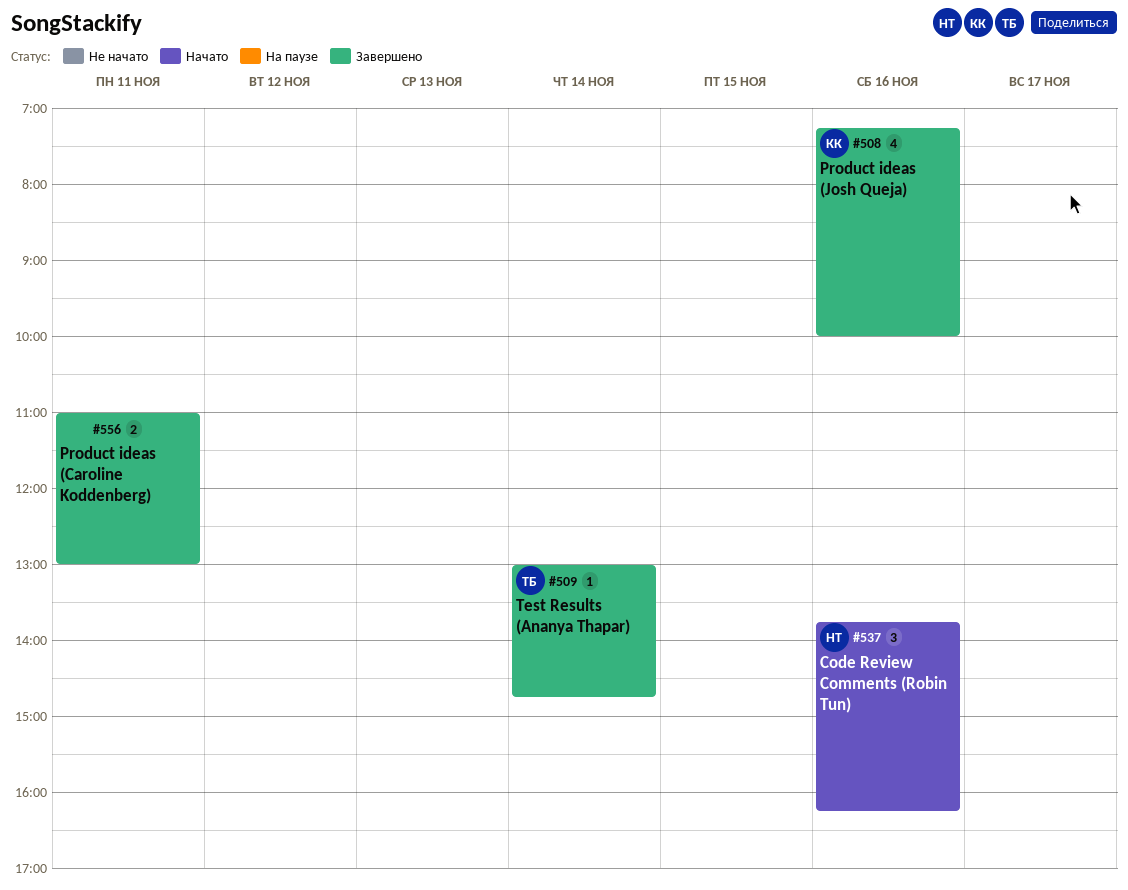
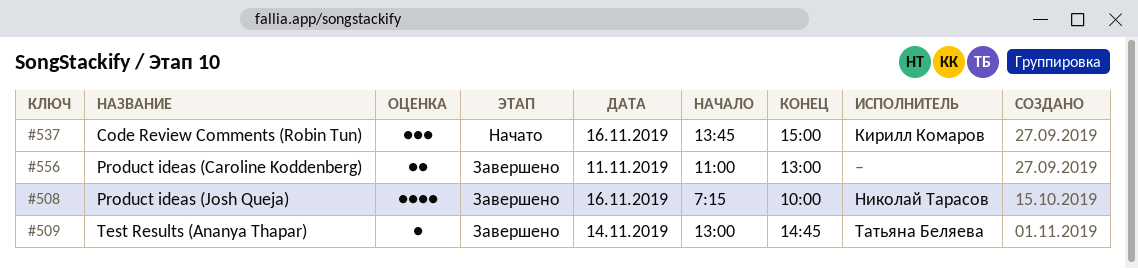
#508, owner: Кирилл Комаров -> Николай Тарасов
#537, owner: Николай Тарасов -> Кирилл Комаров
#537, ends: 16:15 -> 15:00

